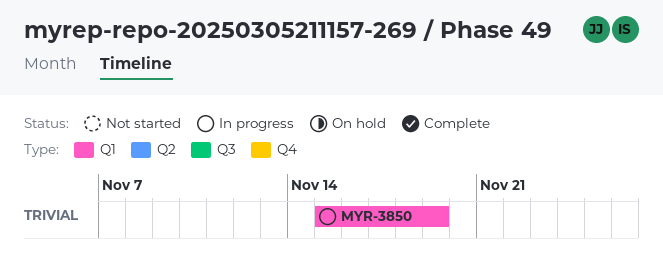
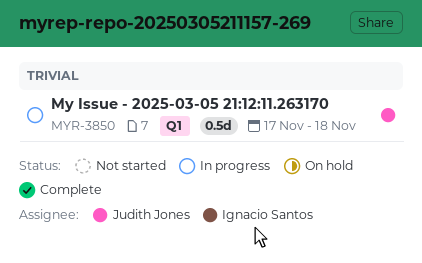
MYR-3850, start: Nov 15 -> Nov 17
MYR-3850, due: Nov 19 -> Nov 18

